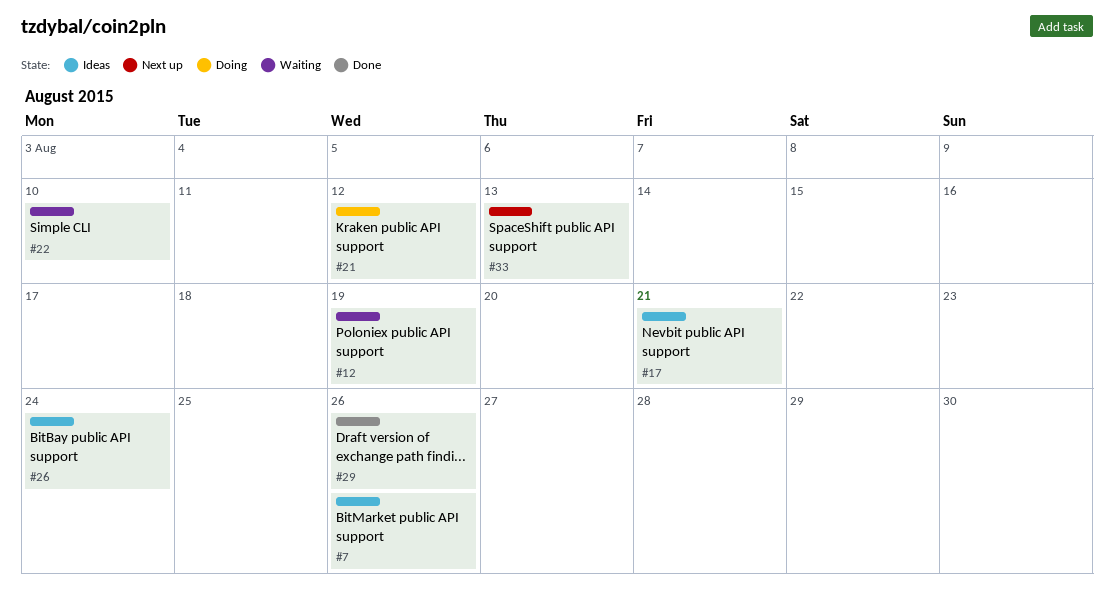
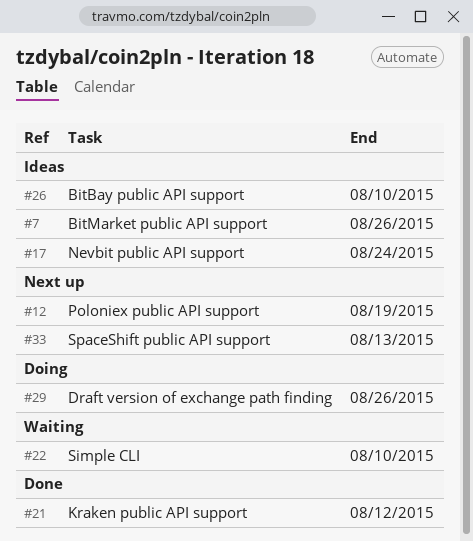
#12, status: Waiting -> Next up
#17, due: Aug 21 -> Aug 24
#21, status: Doing -> Done
#26, due: Aug 24 -> Aug 10
#29, status: Done -> Doing

